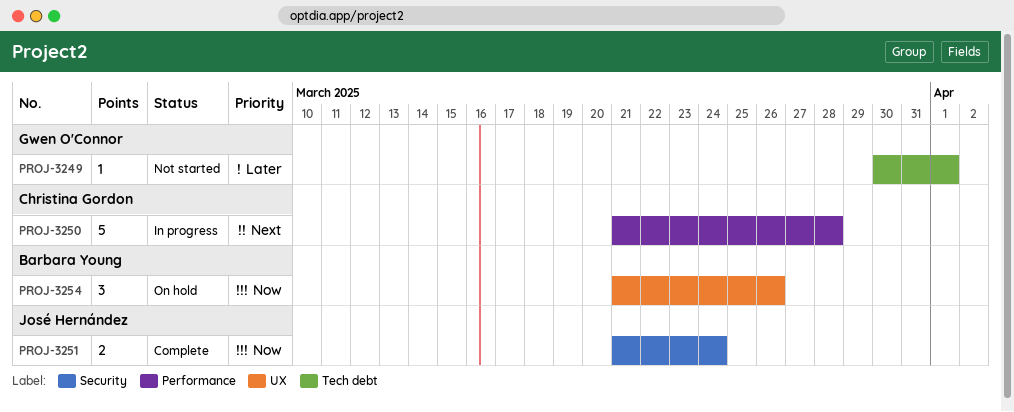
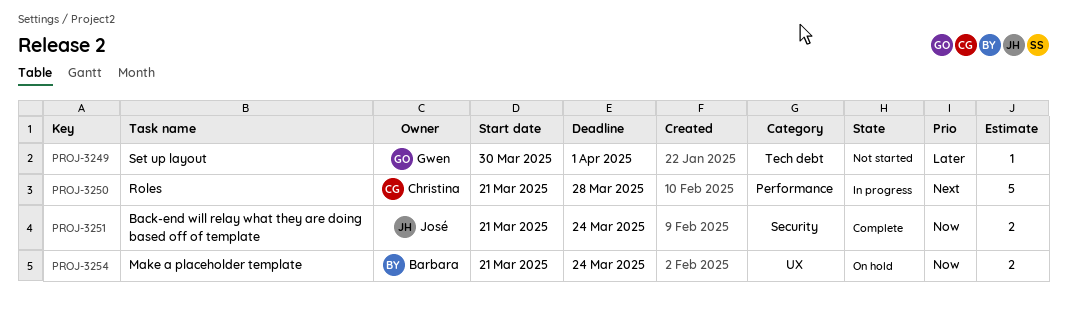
PROJ-3254, estimate: 3 -> 2
PROJ-3254, due: Mar 26 -> Mar 24

